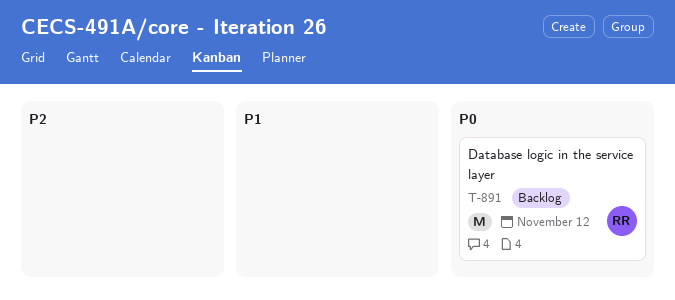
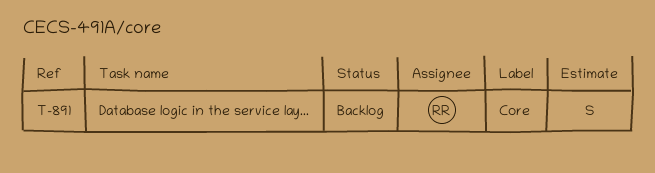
T-891, estimate: M -> S

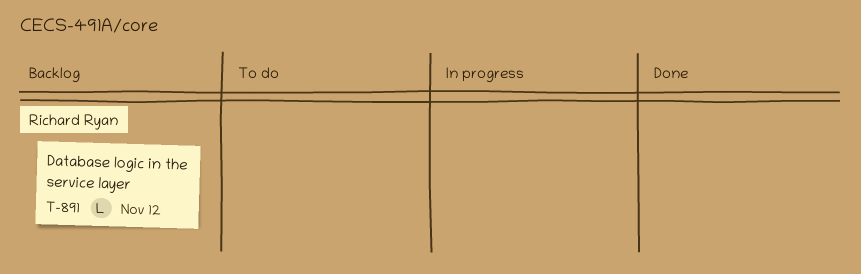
T-891, estimate: S -> L

